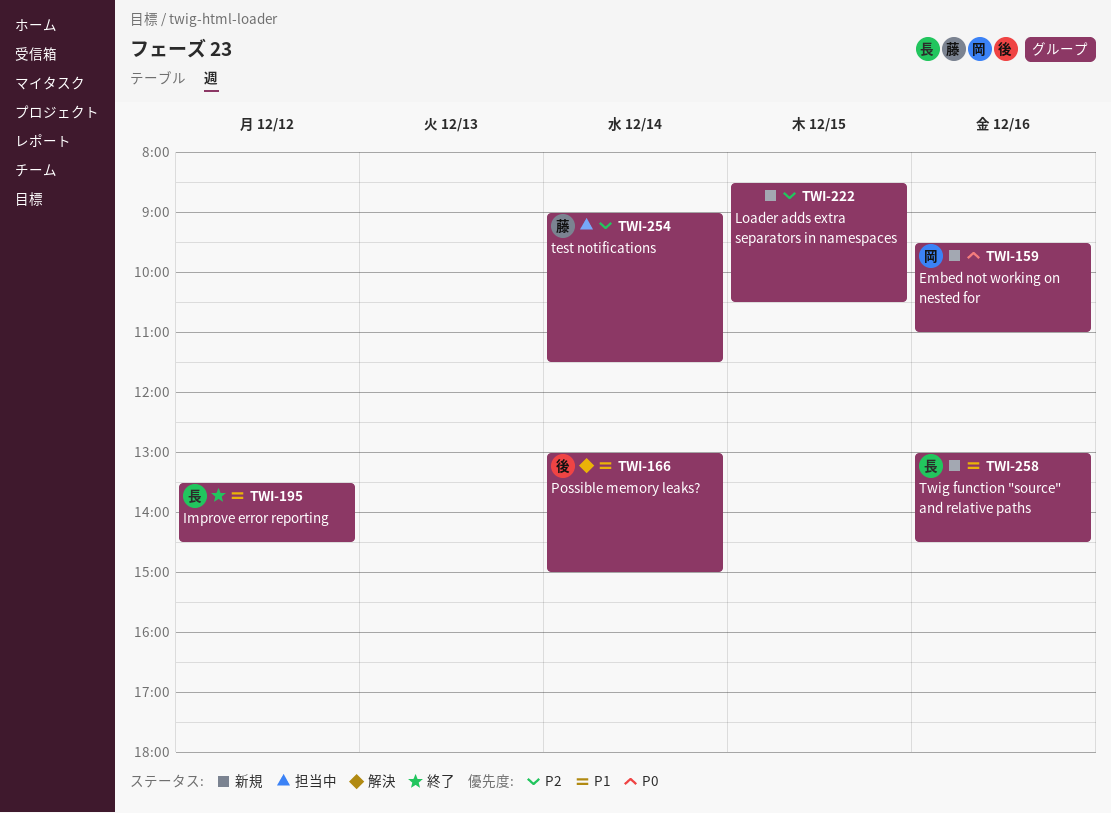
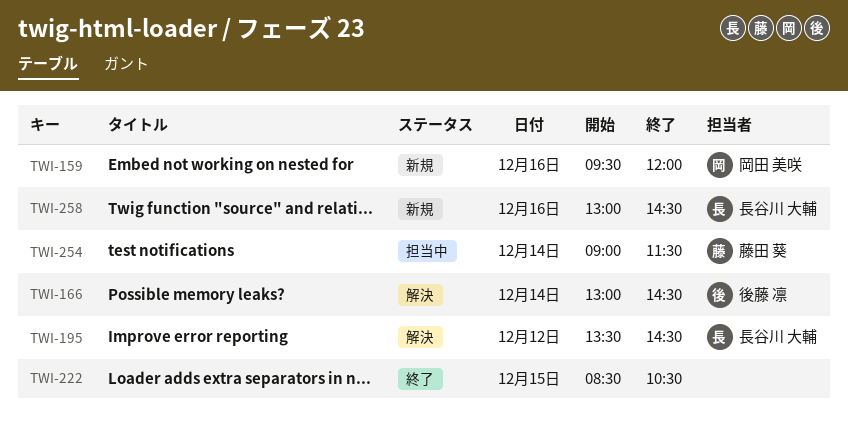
TWI-159, ends: 11:00 -> 12:00
TWI-166, ends: 15:00 -> 14:30
TWI-195, status: 終了 -> 解決
TWI-222, status: 新規 -> 終了

